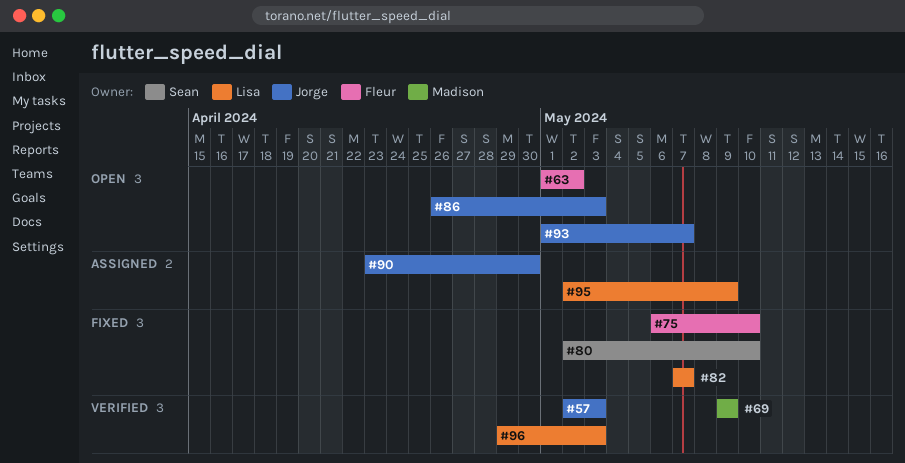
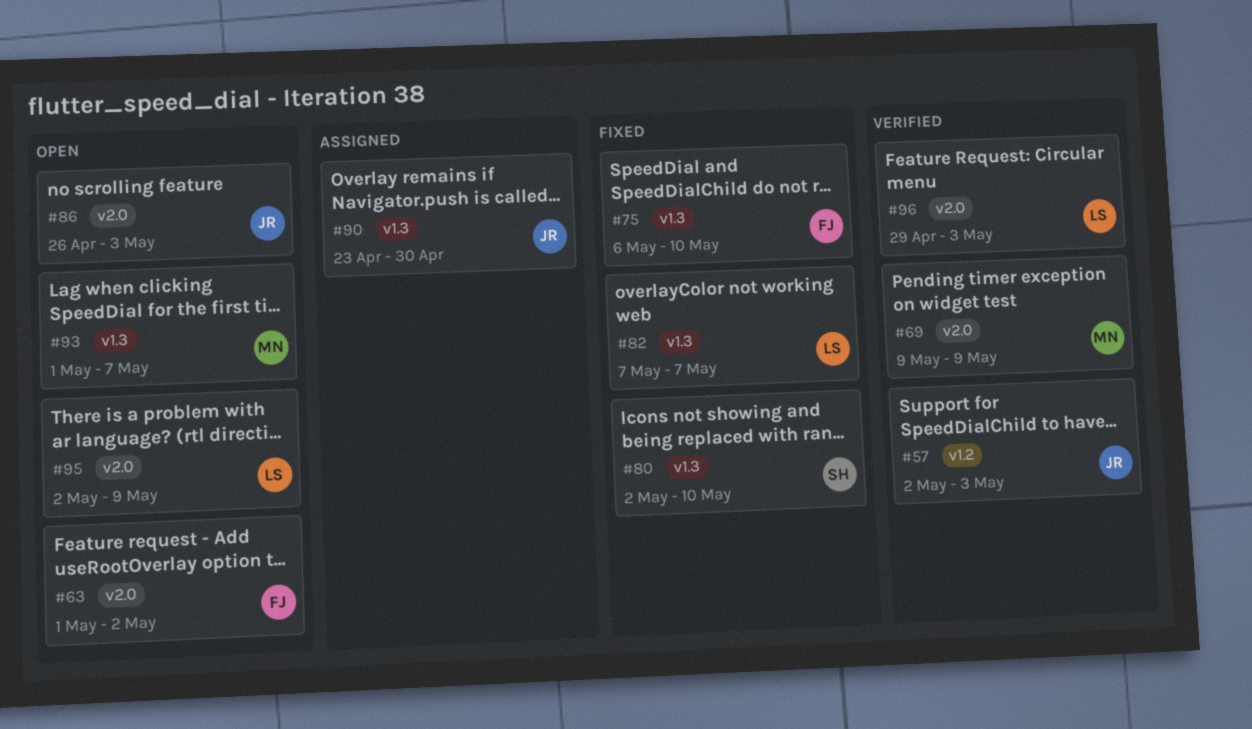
#93, owner: Jorge -> Madison
#95, status: Assigned -> Open

